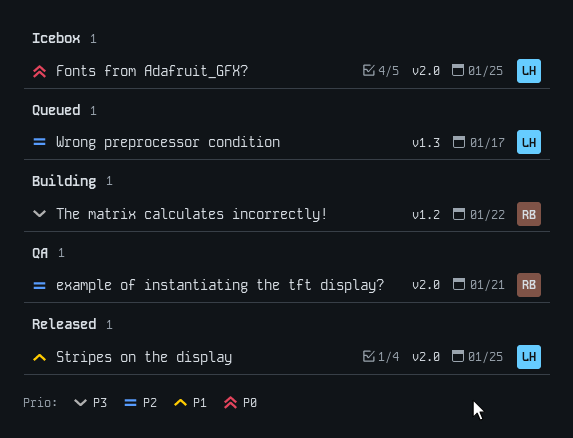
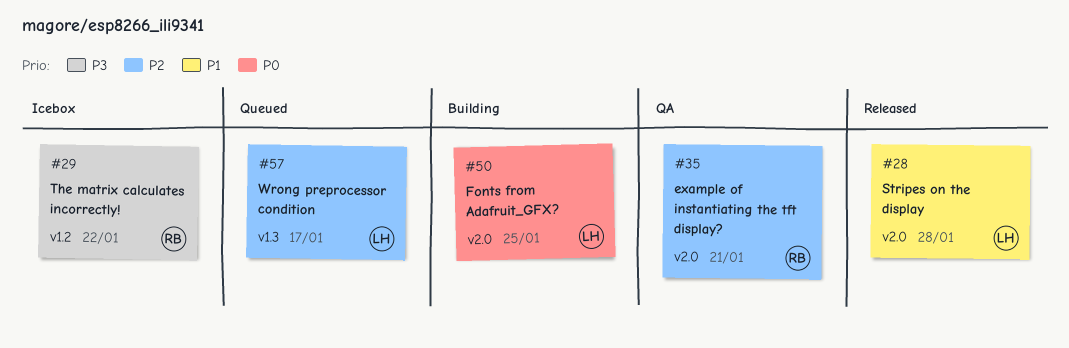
Fonts from Adafruit_GFX?, status: Icebox -> Building
Stripes on the display, due: Jan 25 -> Jan 28
The matrix calculates incorrectly!, status: Building -> Icebox

